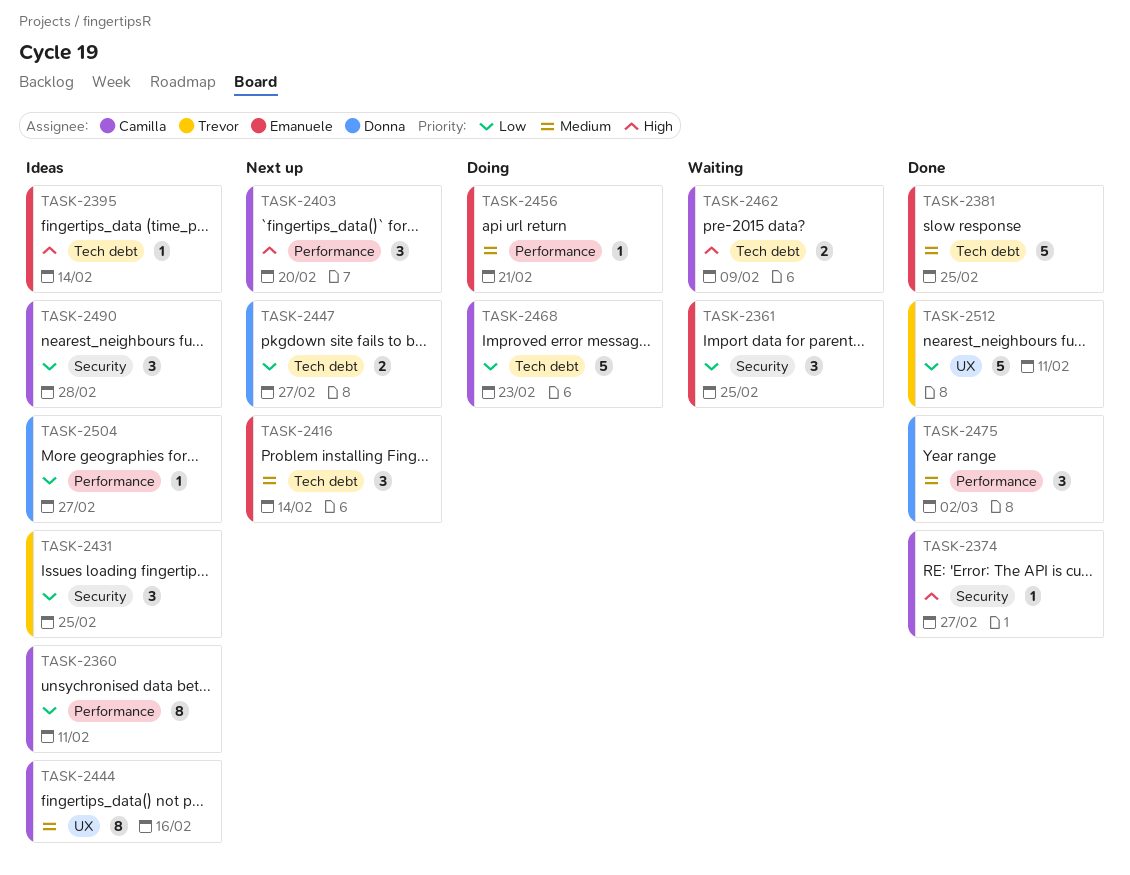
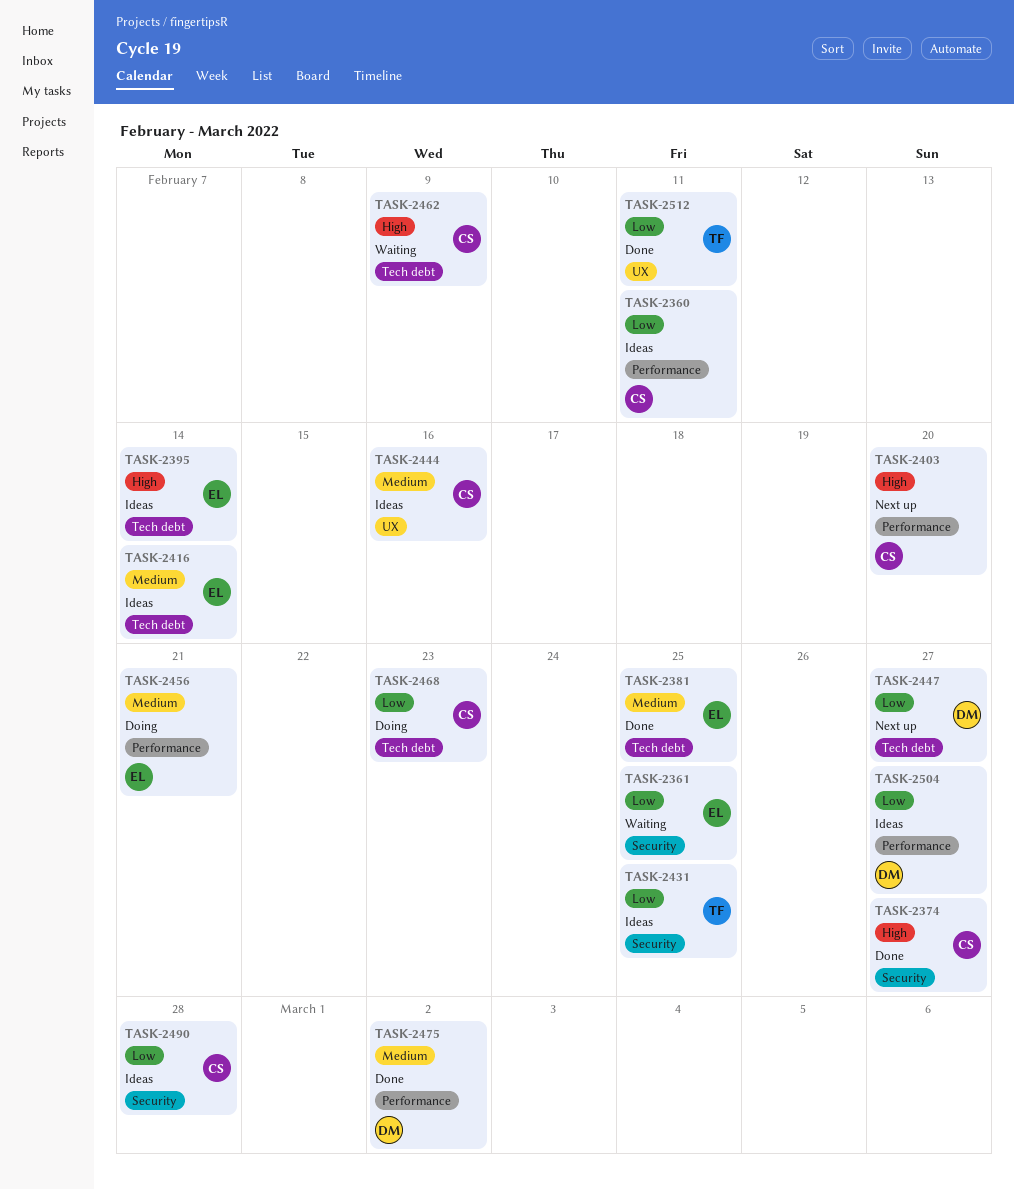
TASK-2416, status: Next up -> Ideas

